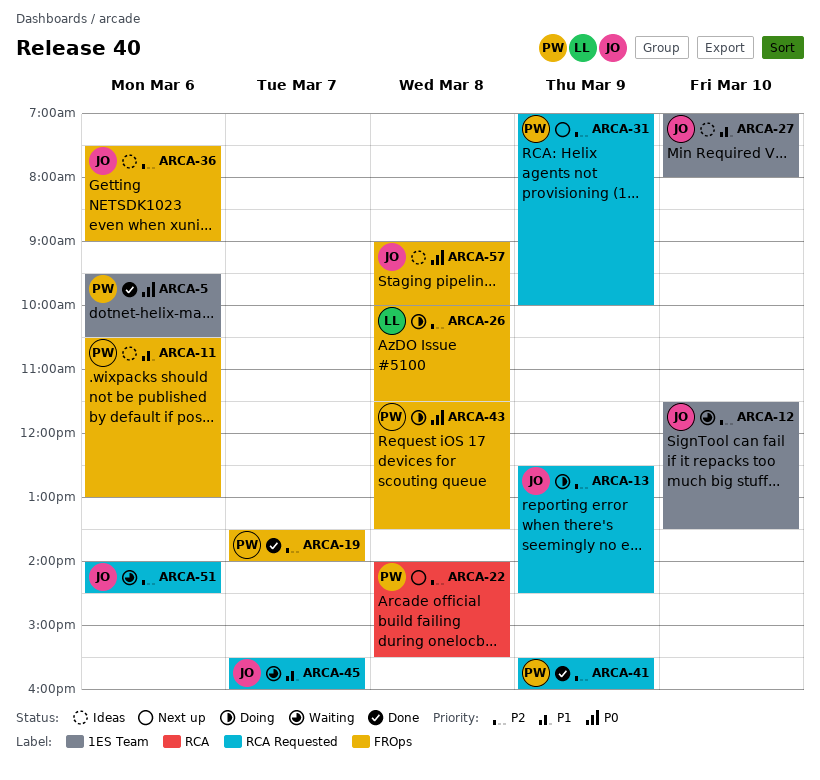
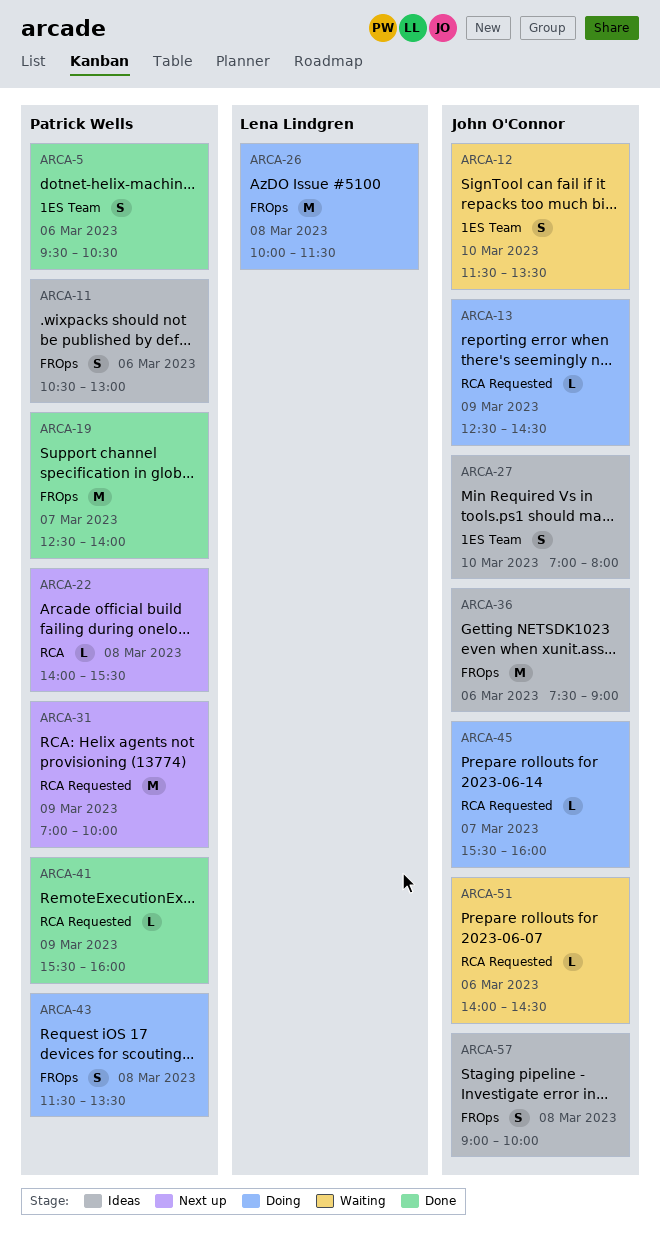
ARCA-19, begins: 13:30 -> 12:30
ARCA-45, status: Waiting -> Doing

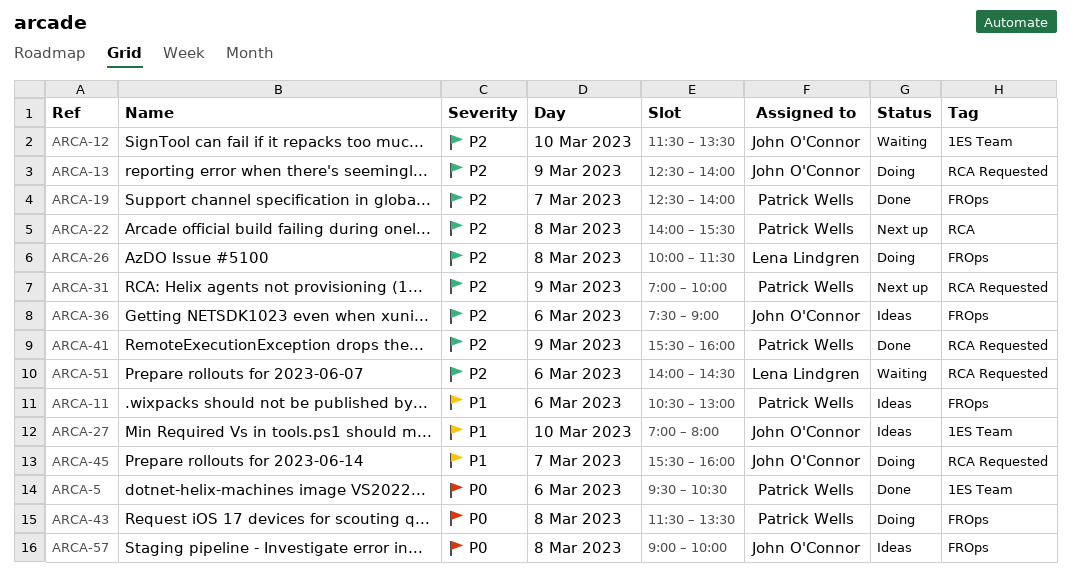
ARCA-13, ends: 14:30 -> 14:00
ARCA-51, owner: John O'Connor -> Lena Lindgren

